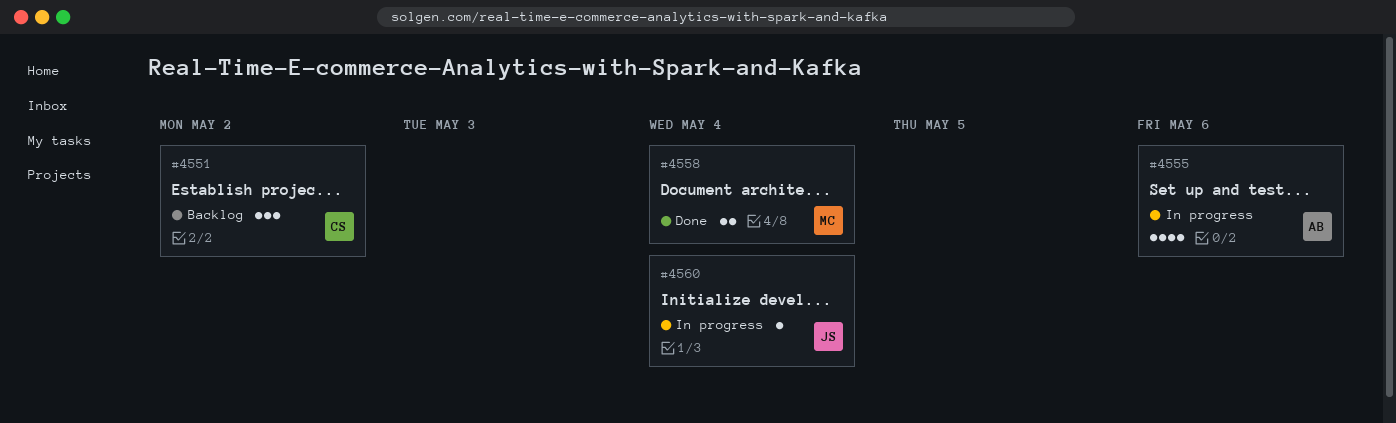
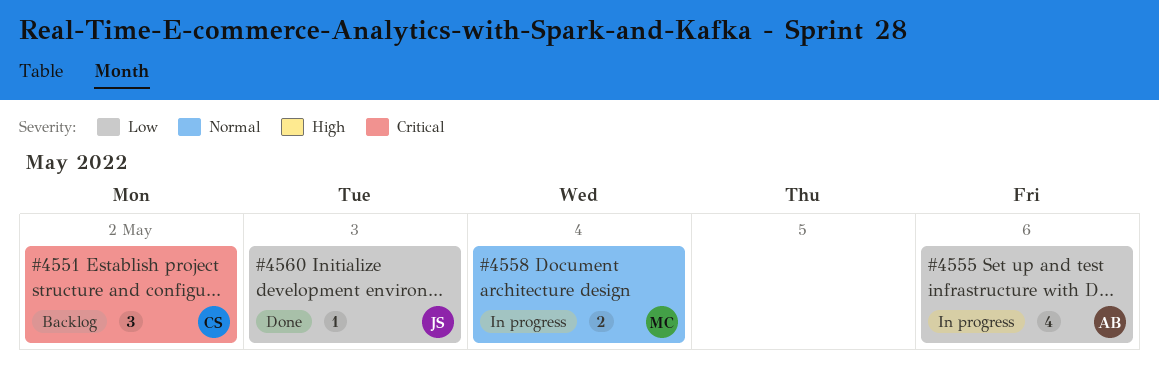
#4558, status: Done -> In progress
#4560, status: In progress -> Done
#4560, due: May 4 -> May 3

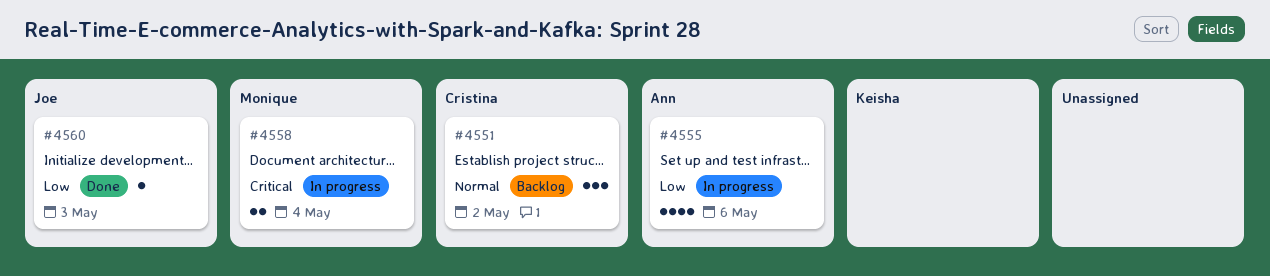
#4551, priority: Critical -> Normal
#4558, priority: Normal -> Critical

